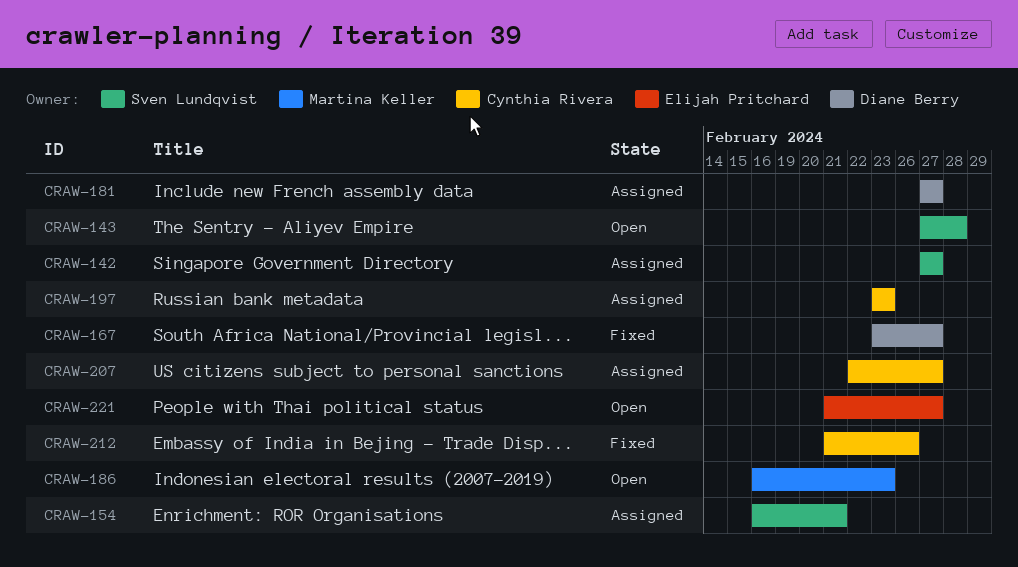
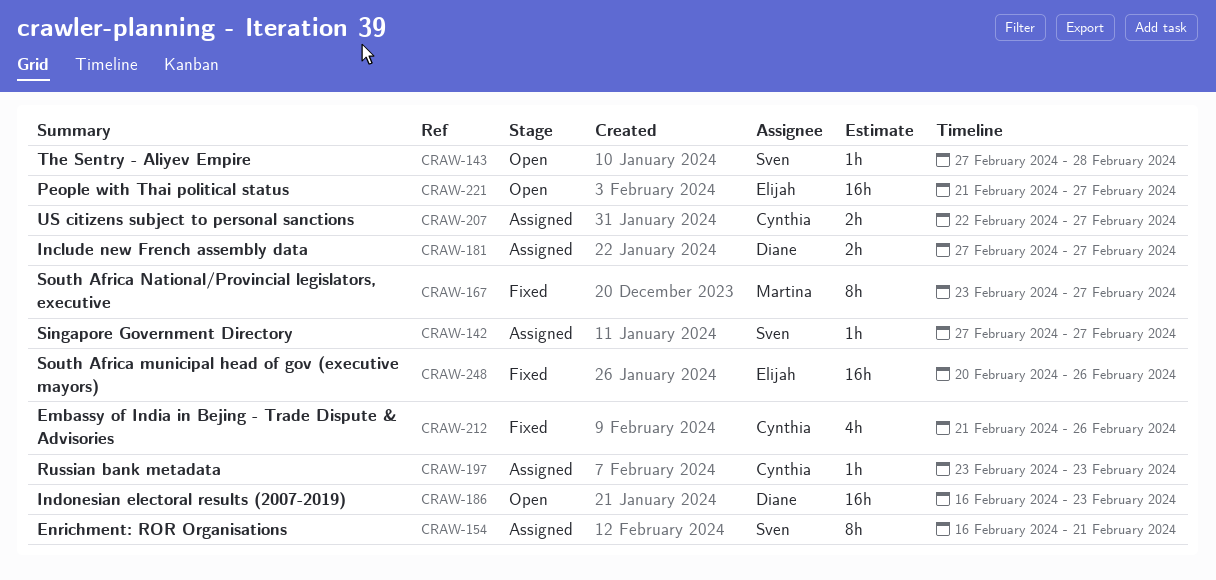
CRAW-167, owner: Diane Berry -> Martina Keller
CRAW-186, owner: Martina Keller -> Diane Berry
CRAW-248: none -> present

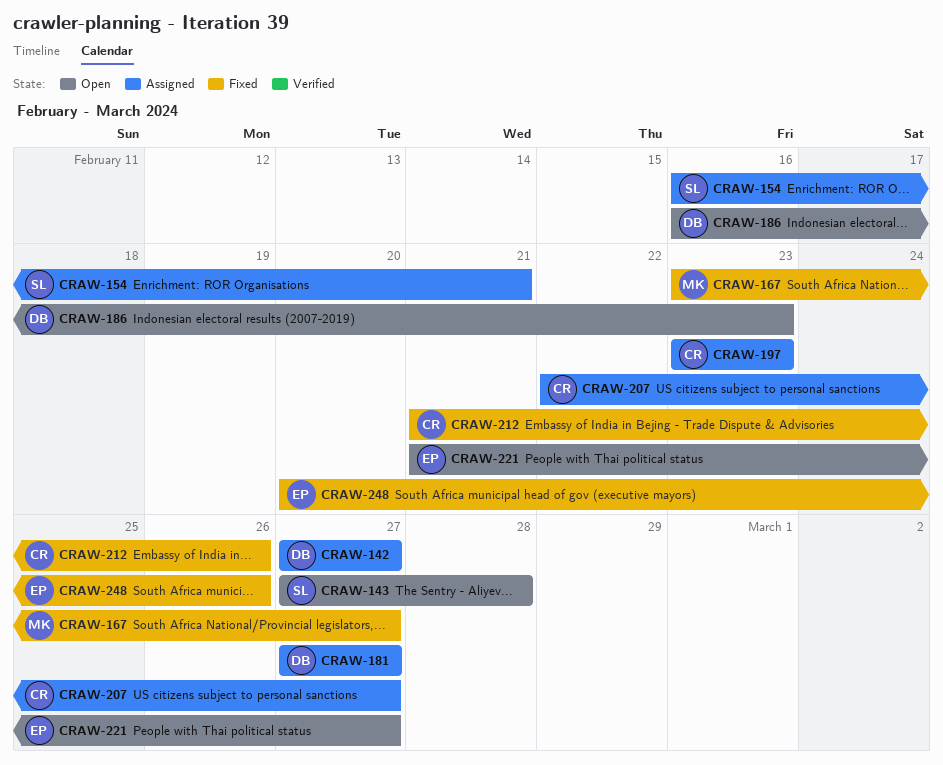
CRAW-142, owner: Sven -> Diane

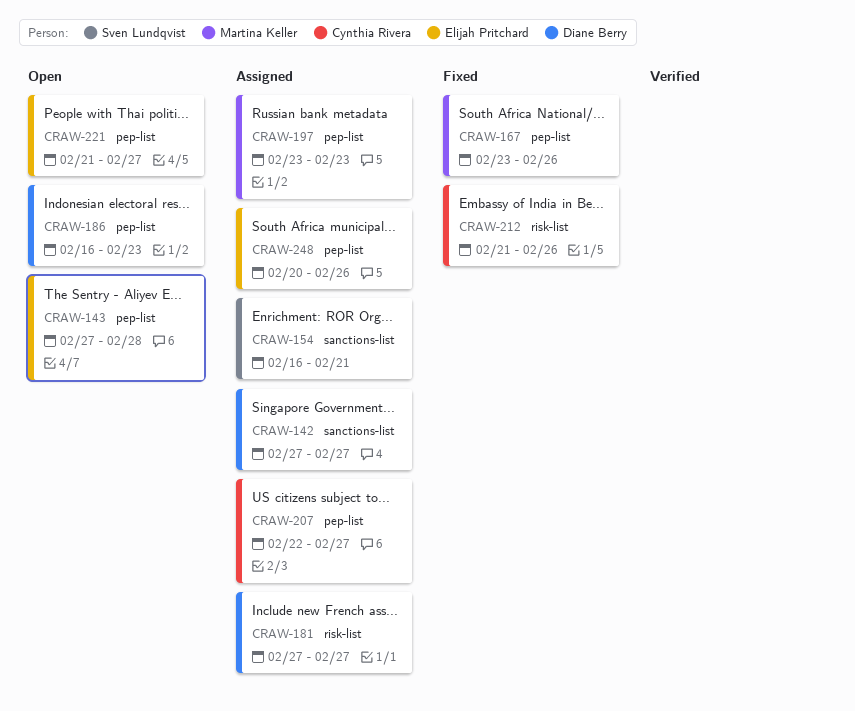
CRAW-143, owner: Sven Lundqvist -> Elijah Pritchard
CRAW-167, due: Feb 27 -> Feb 26
CRAW-197, owner: Cynthia Rivera -> Martina Keller
CRAW-248, status: Fixed -> Assigned

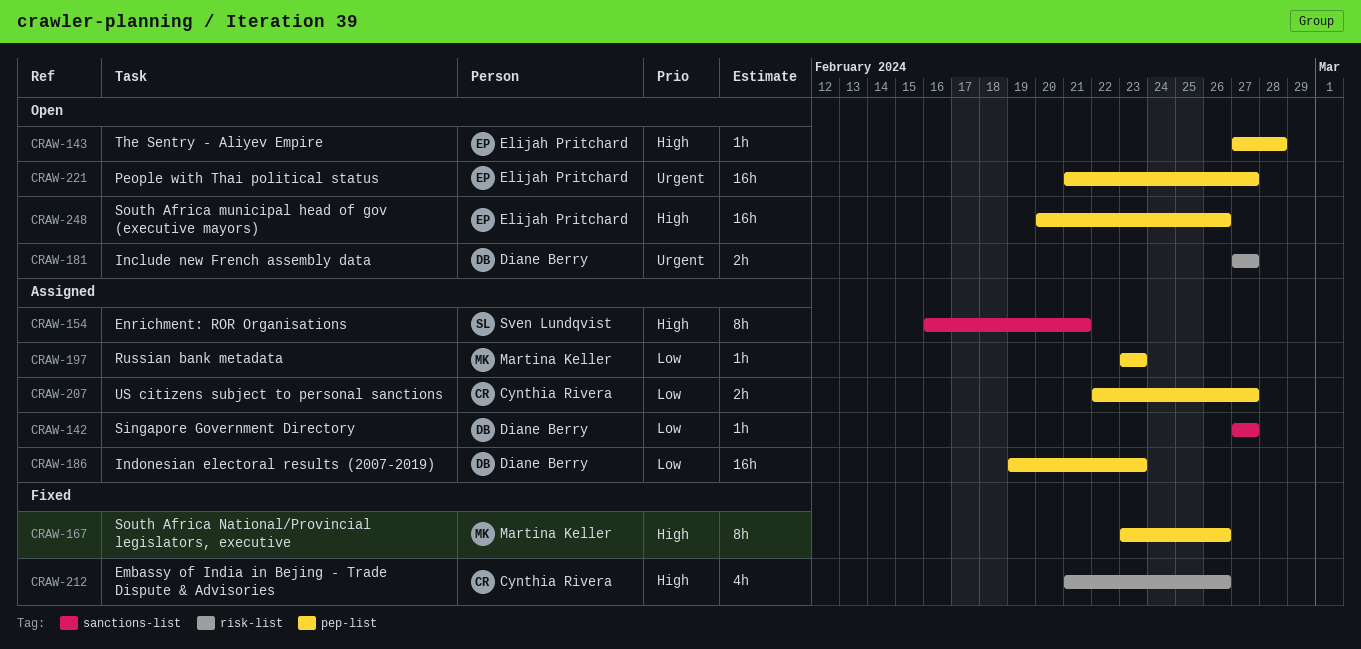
CRAW-181, status: Assigned -> Open
CRAW-186, status: Open -> Assigned
CRAW-186, start: Feb 16 -> Feb 19
CRAW-248, status: Assigned -> Open

